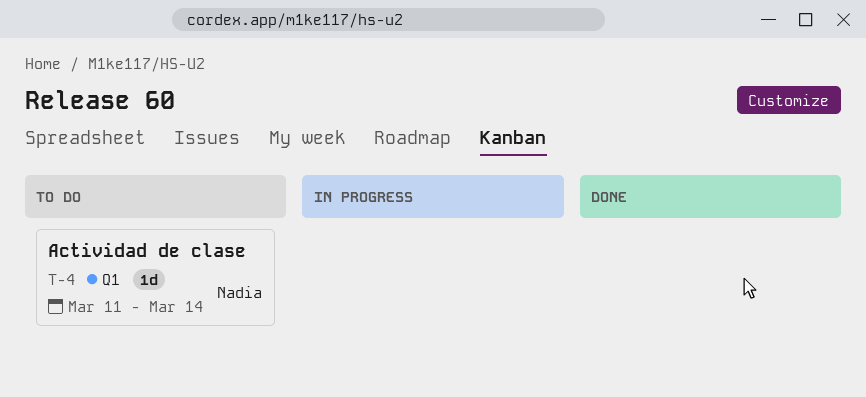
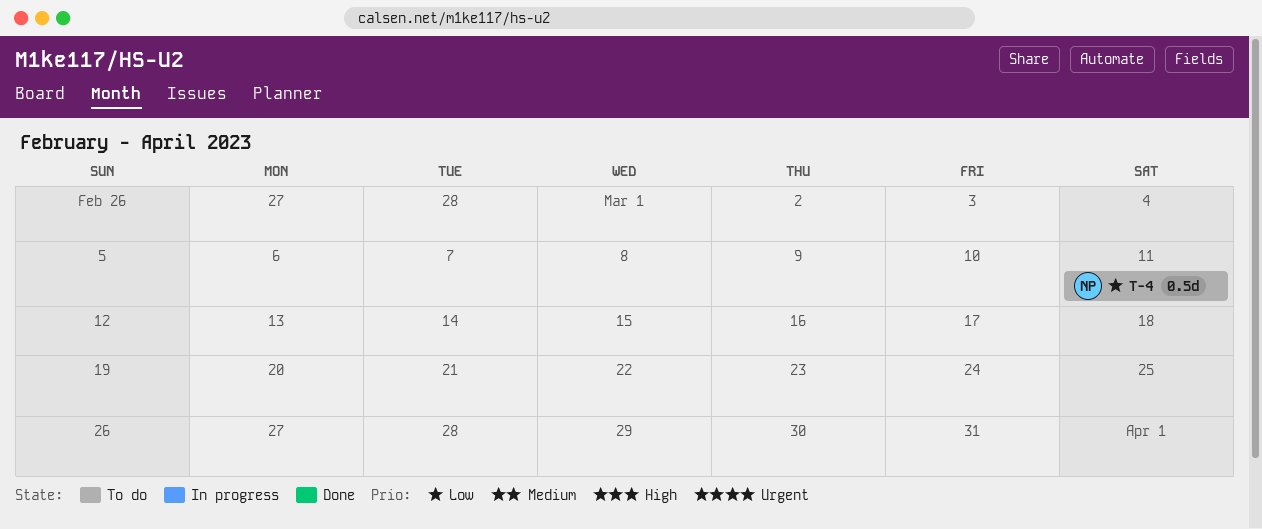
T-4, estimate: 1d -> 0.5d
T-4, due: Mar 14 -> Mar 11

